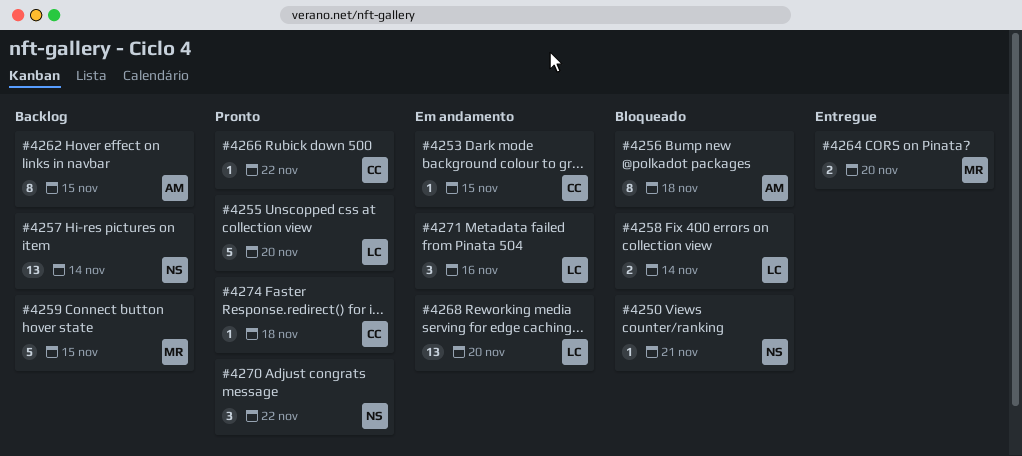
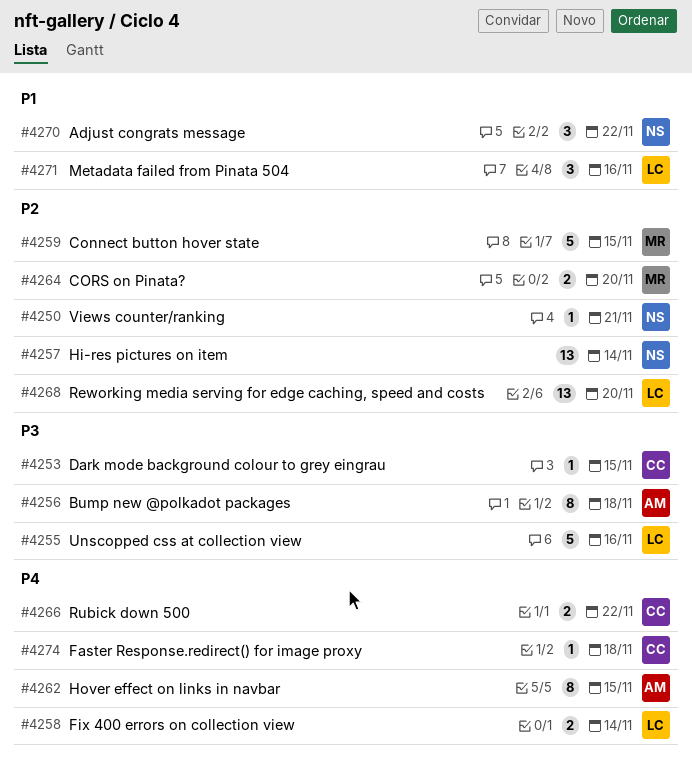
#4255, due: Nov 20 -> Nov 16
#4266, estimate: 1 -> 2

